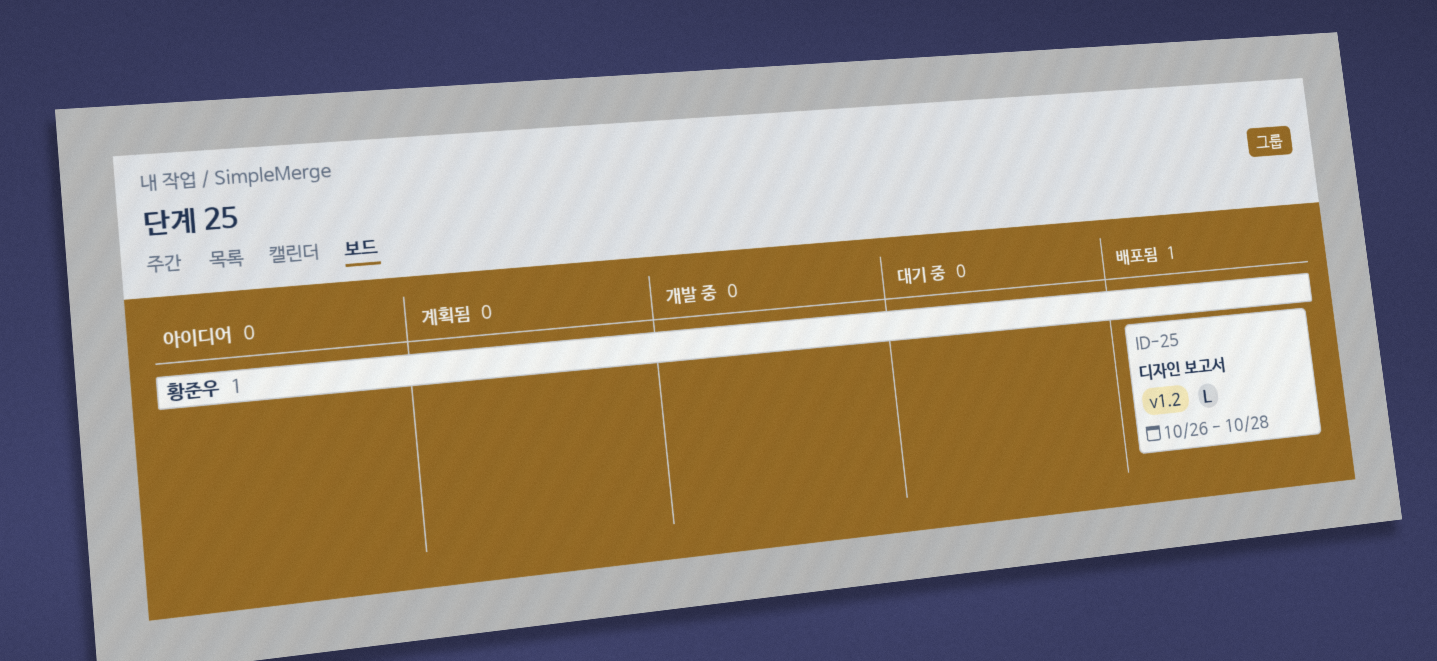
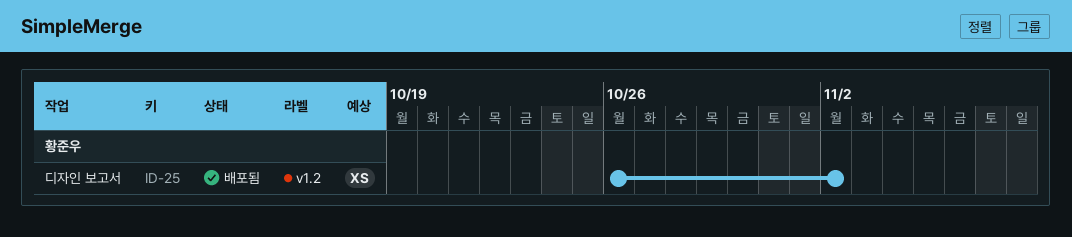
ID-25, estimate: L -> XS
ID-25, due: Oct 28 -> Nov 2

